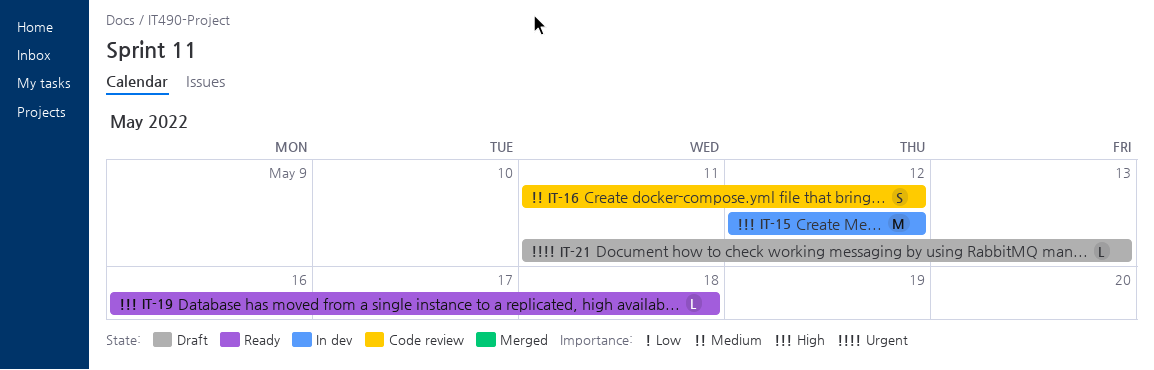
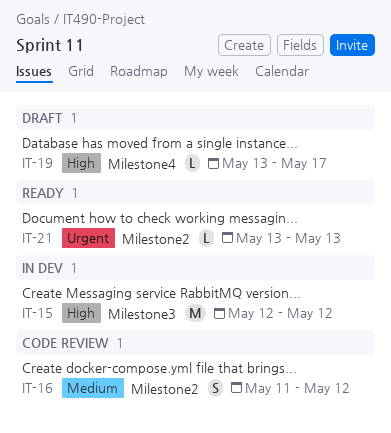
IT-19, status: Ready -> Draft
IT-19, start: May 16 -> May 13
IT-19, due: May 18 -> May 17
IT-21, status: Draft -> Ready
IT-21, start: May 11 -> May 13

